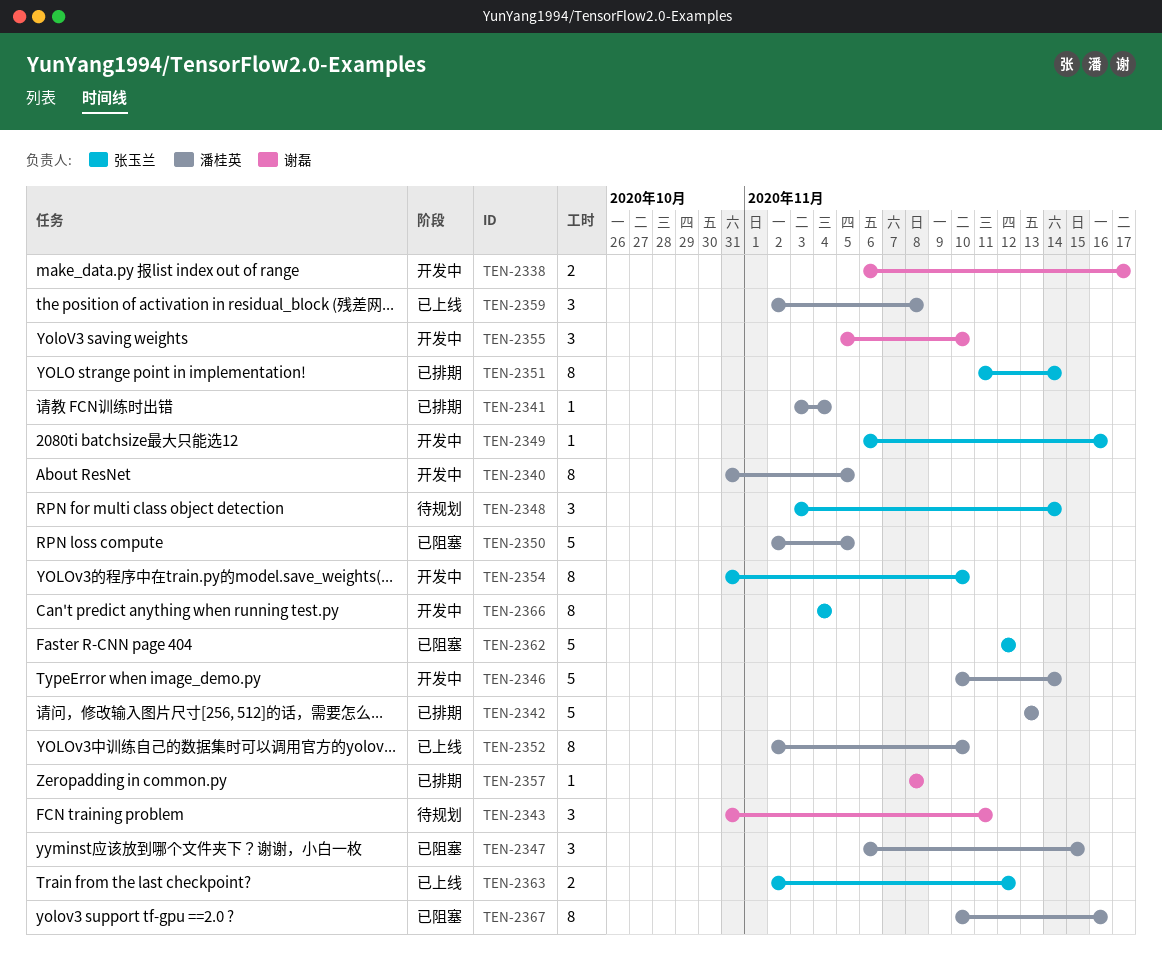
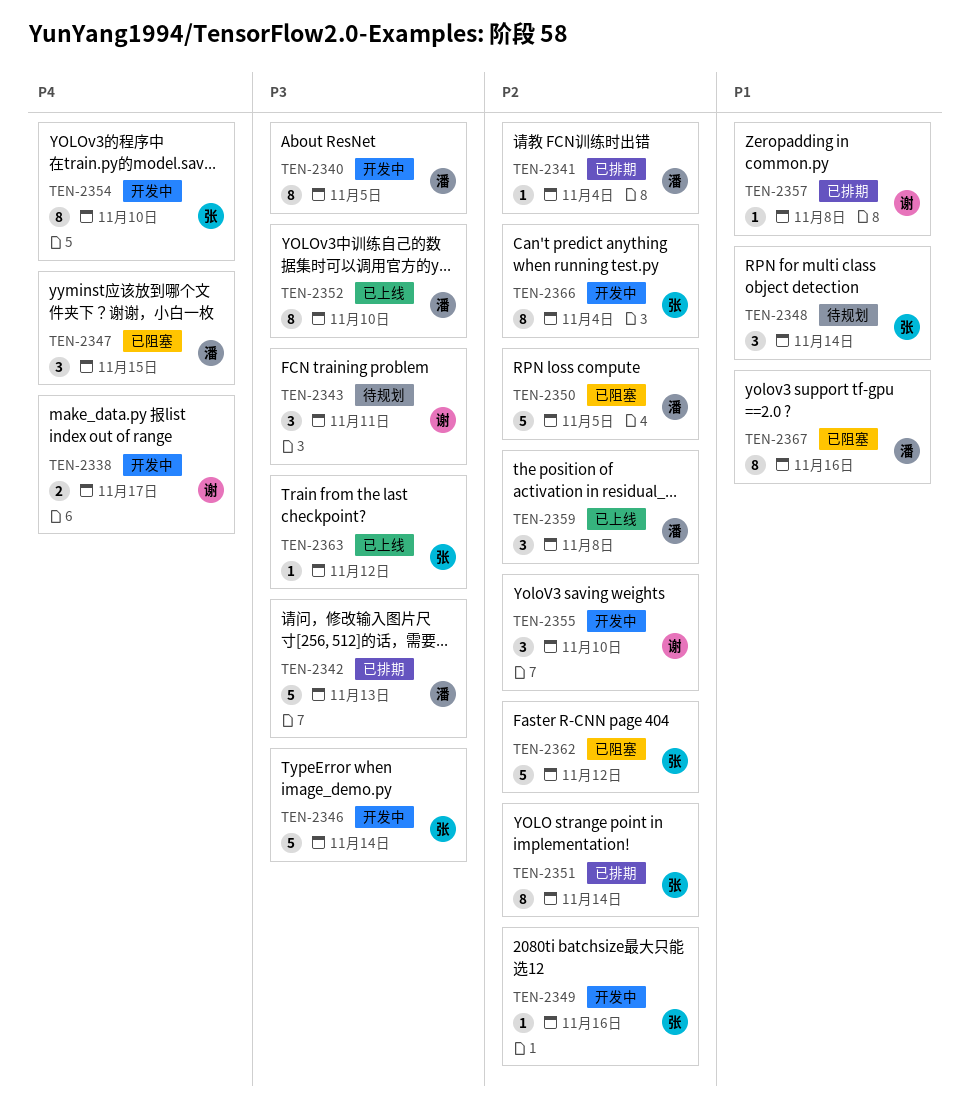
TEN-2346, owner: 潘桂英 -> 张玉兰
TEN-2363, estimate: 2 -> 1

